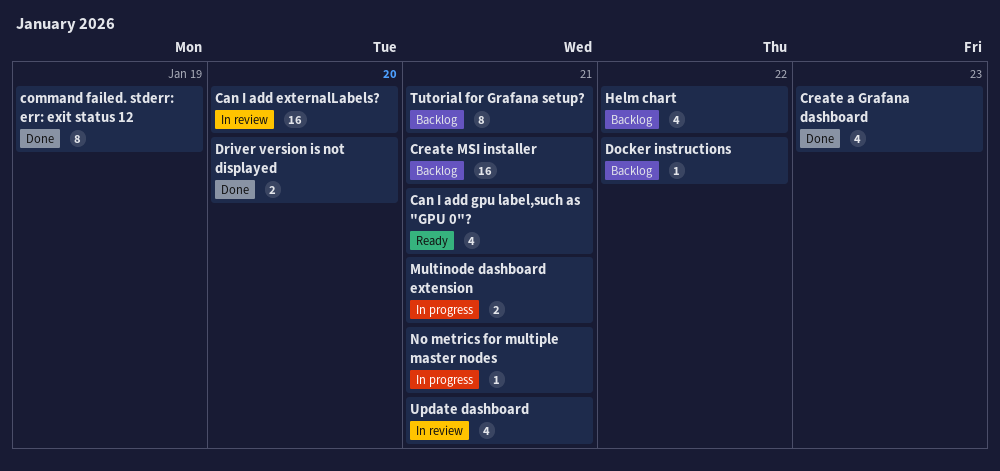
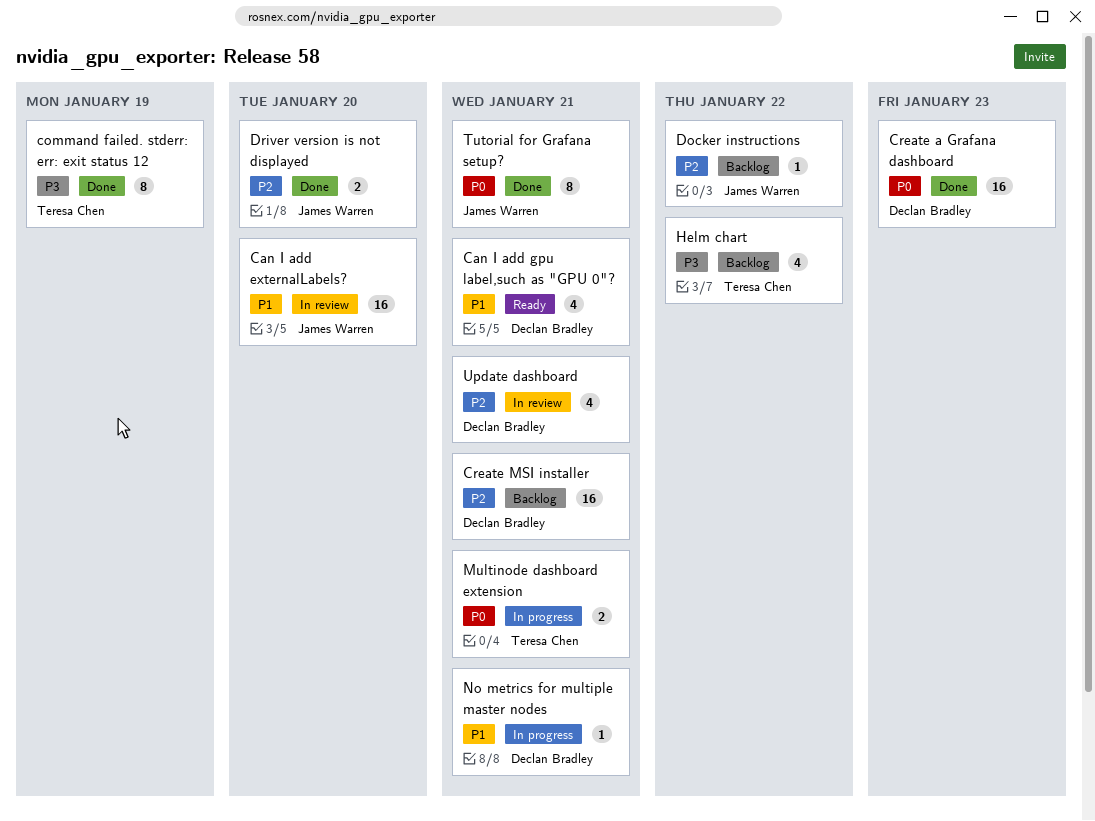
Create a Grafana dashboard, estimate: 4 -> 16
Tutorial for Grafana setup?, status: Backlog -> Done

